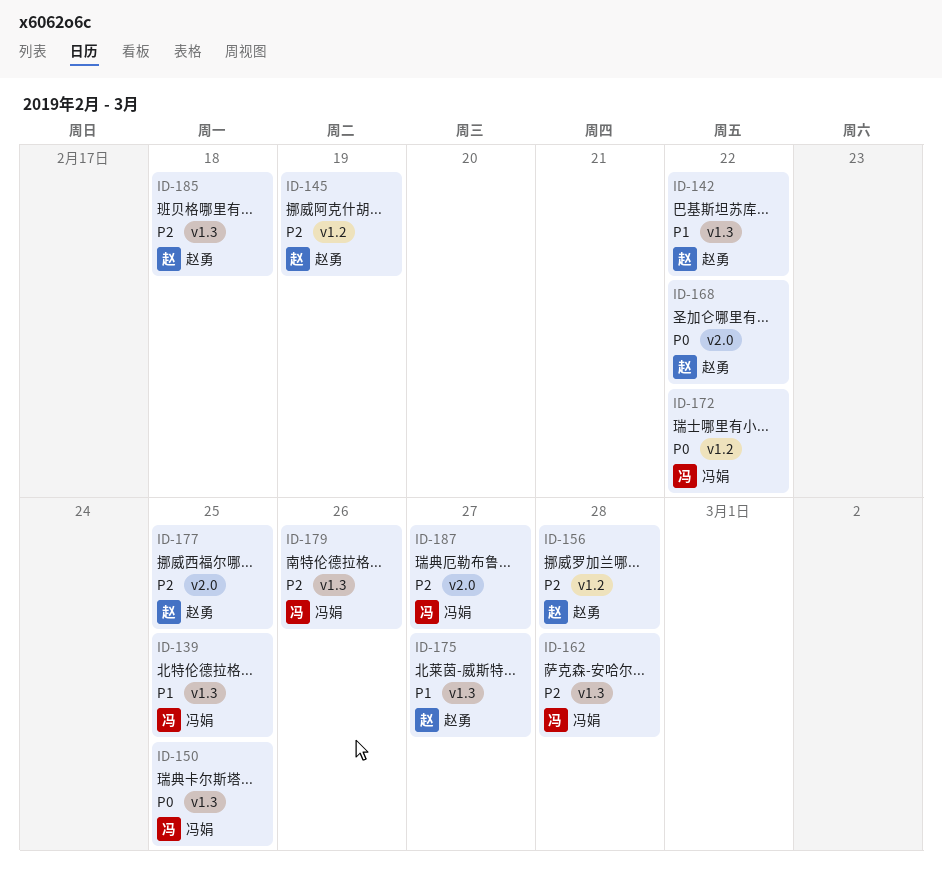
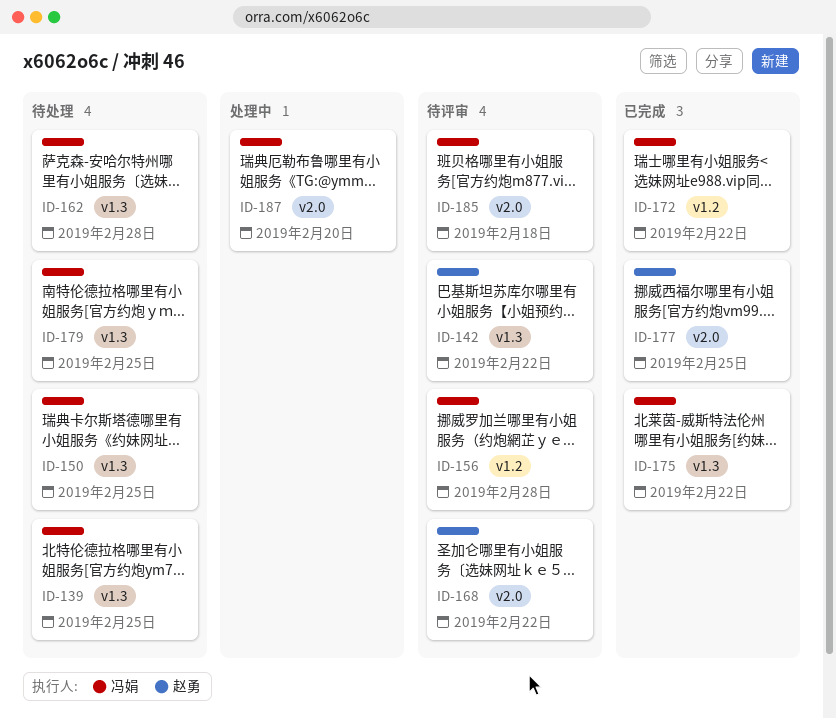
ID-145: present -> none
ID-156, owner: 赵勇 -> 冯娟
ID-175, owner: 赵勇 -> 冯娟
ID-175, due: Feb 27 -> Feb 22
ID-179, due: Feb 26 -> Feb 25
ID-185, owner: 赵勇 -> 冯娟
ID-185, label: v1.3 -> v2.0
ID-187, due: Feb 27 -> Feb 20

